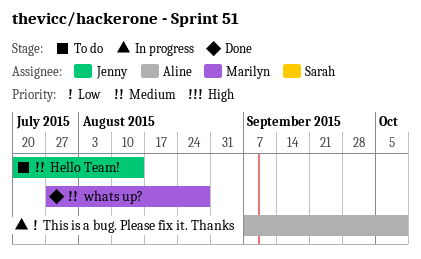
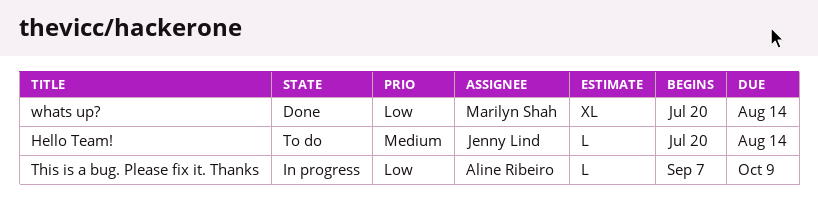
whats up?, priority: Medium -> Low
whats up?, start: Jul 27 -> Jul 20
whats up?, due: Aug 28 -> Aug 14

